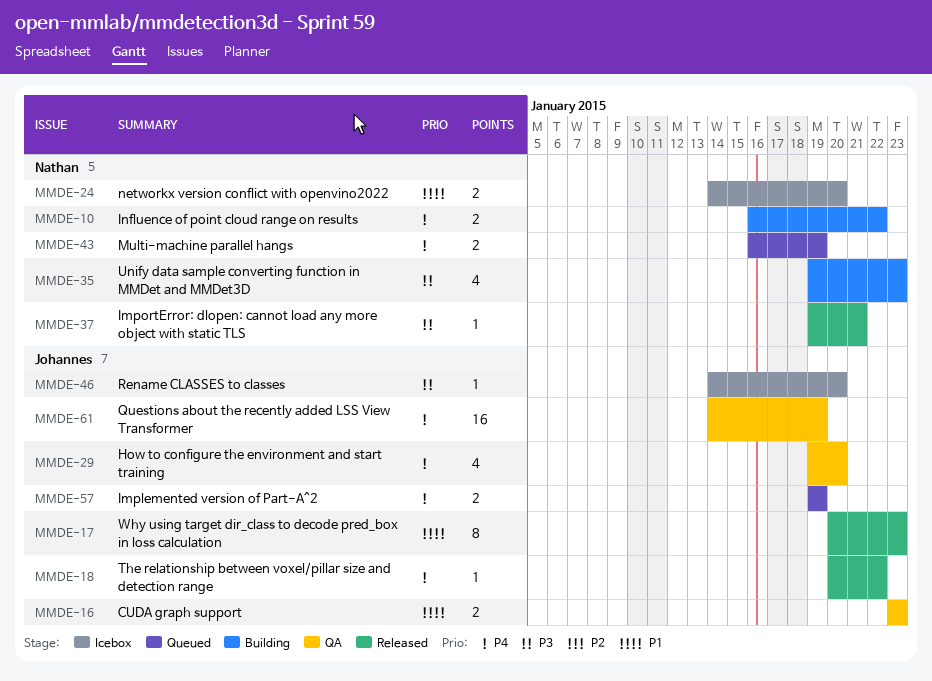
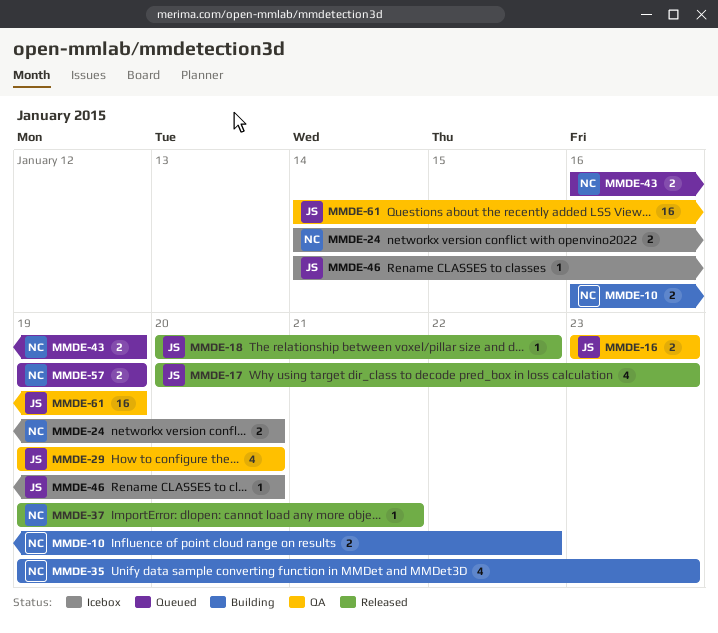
MMDE-17, estimate: 8 -> 4
MMDE-57, owner: Johannes -> Nathan

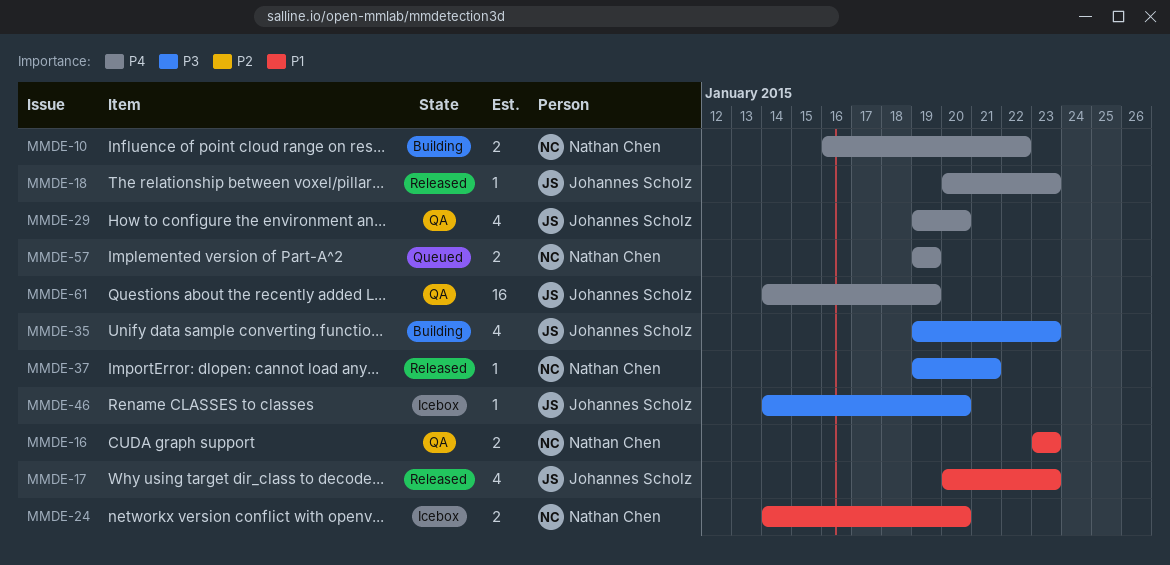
MMDE-16, owner: Johannes Scholz -> Nathan Chen
MMDE-18, due: Jan 22 -> Jan 23
MMDE-35, owner: Nathan Chen -> Johannes Scholz
MMDE-43: present -> none

